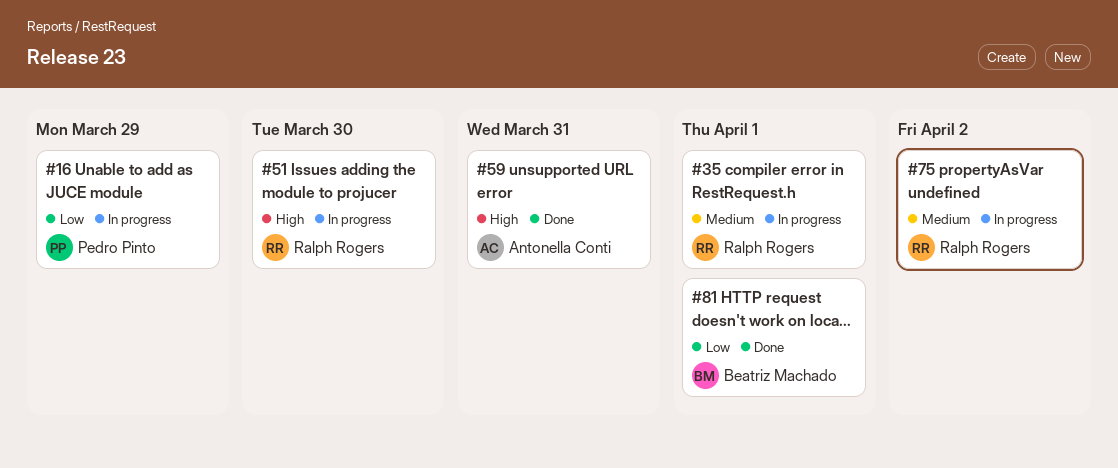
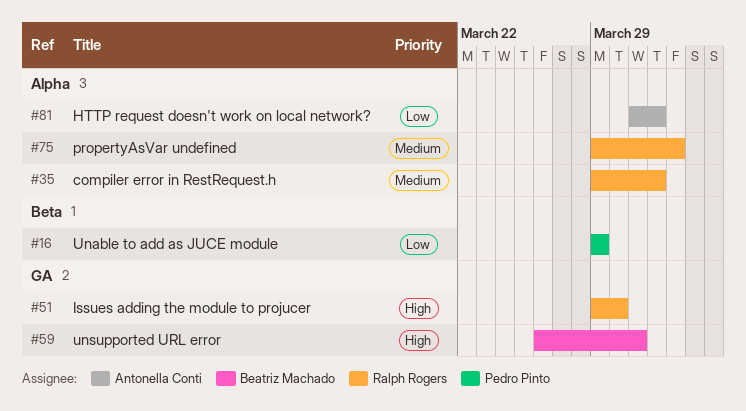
#59, owner: Antonella Conti -> Beatriz Machado
#81, owner: Beatriz Machado -> Antonella Conti

